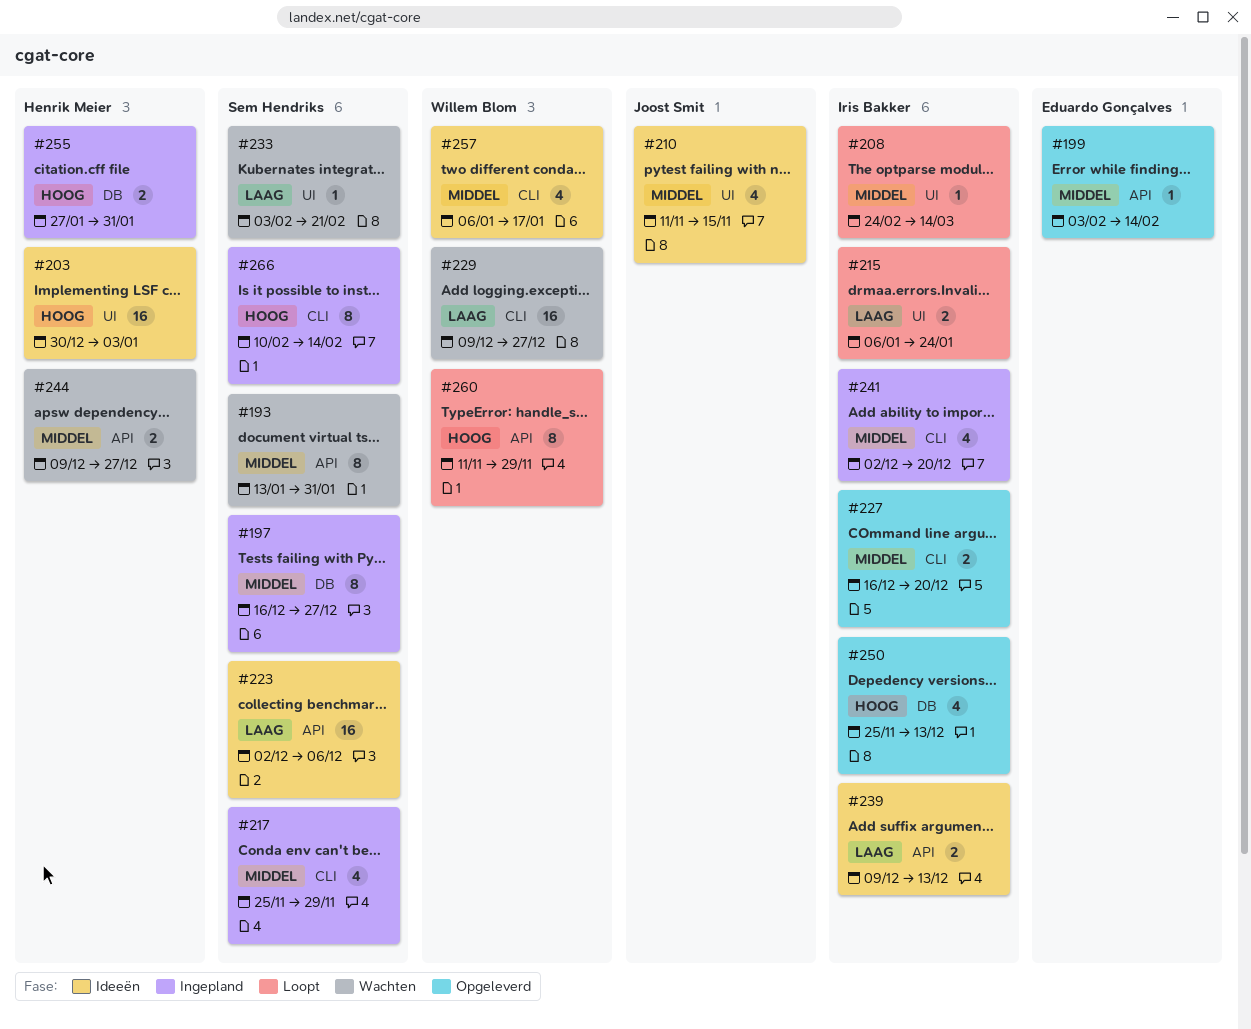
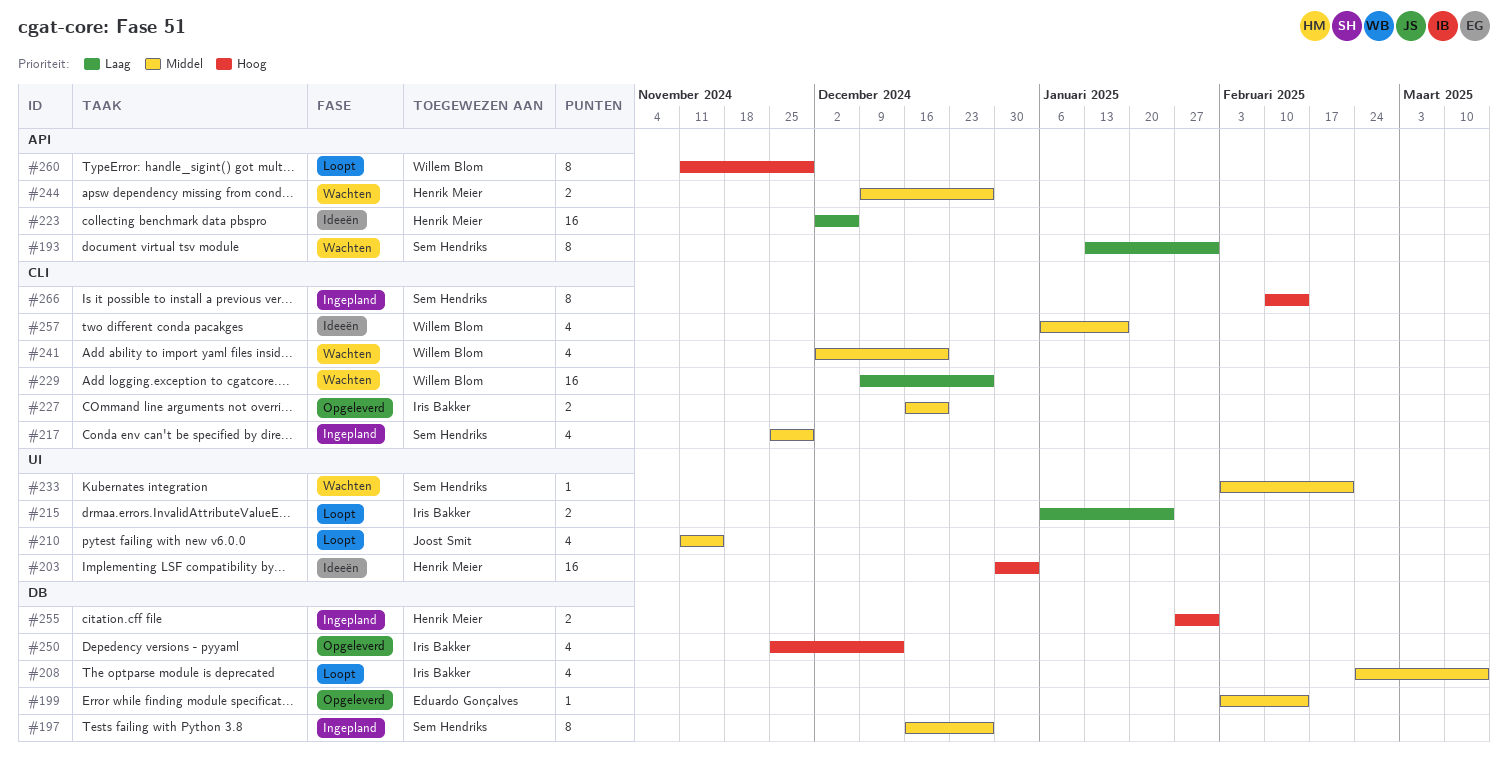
#193, priority: Middel -> Laag
#199, label: API -> DB
#208, label: UI -> DB
#208, estimate: 1 -> 4
#210, status: Ideeën -> Loopt
#223, owner: Sem Hendriks -> Henrik Meier
#233, priority: Laag -> Middel
#239: present -> none
#241, status: Ingepland -> Wachten
#241, owner: Iris Bakker -> Willem Blom

